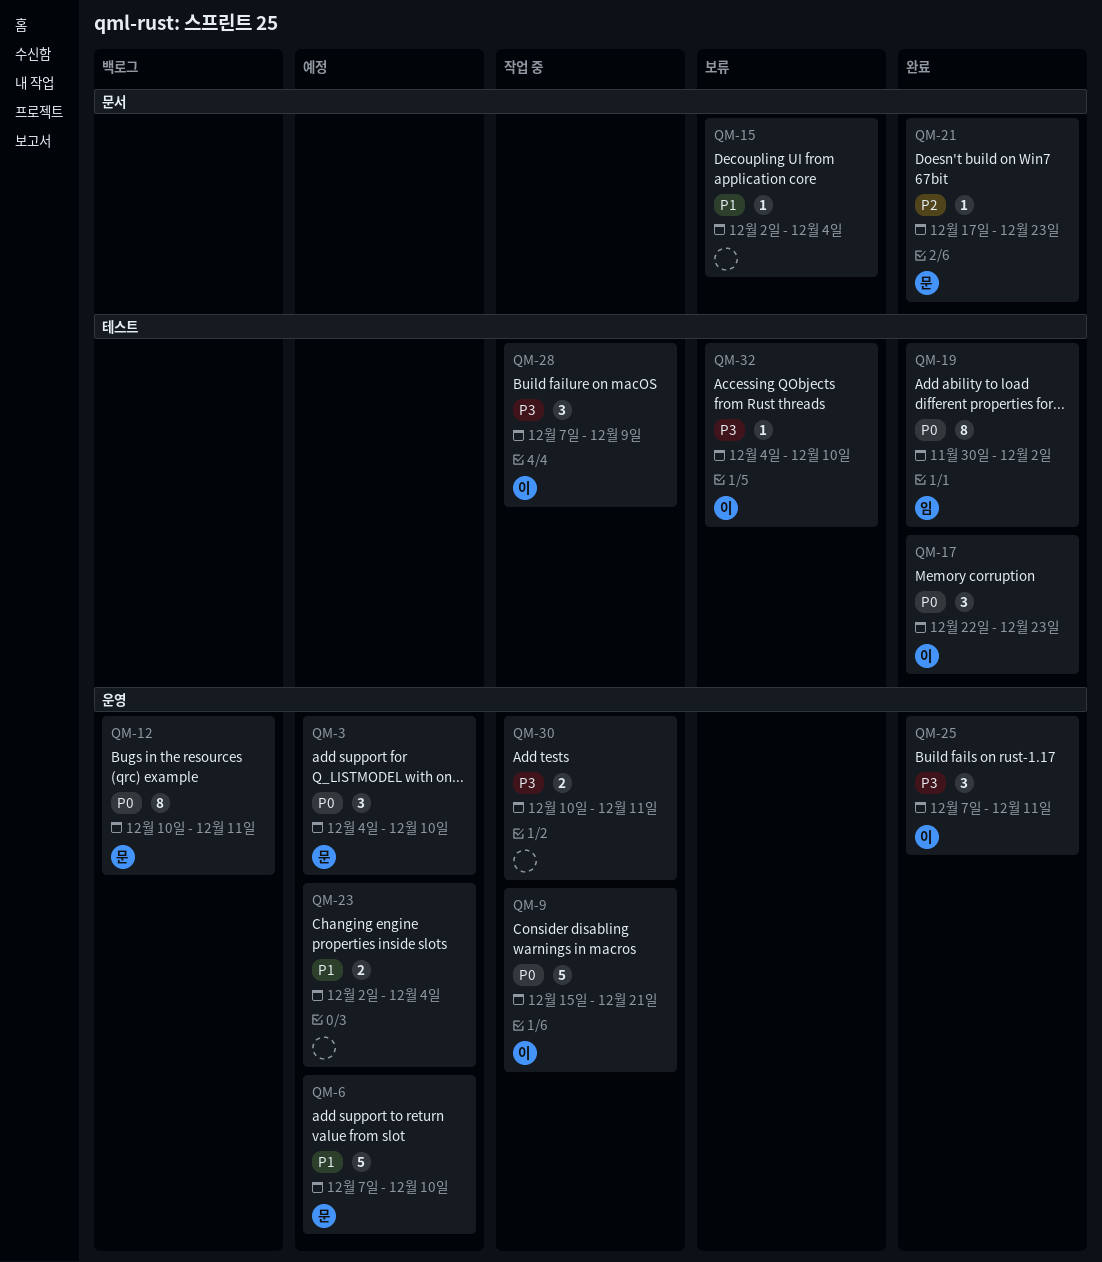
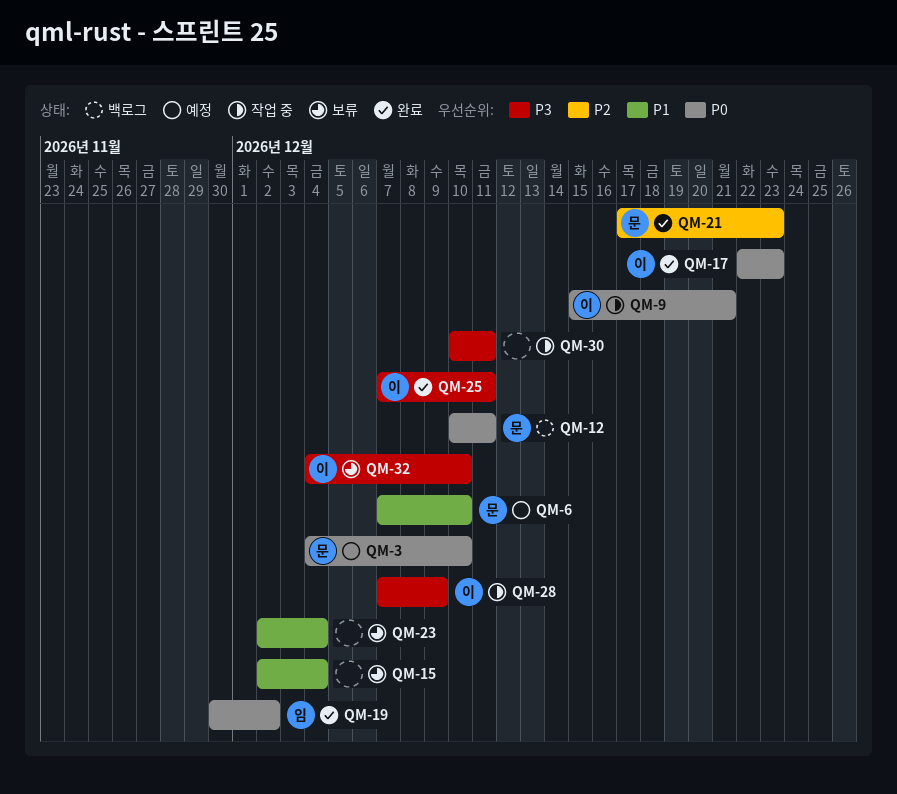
QM-23, status: 예정 -> 보류

